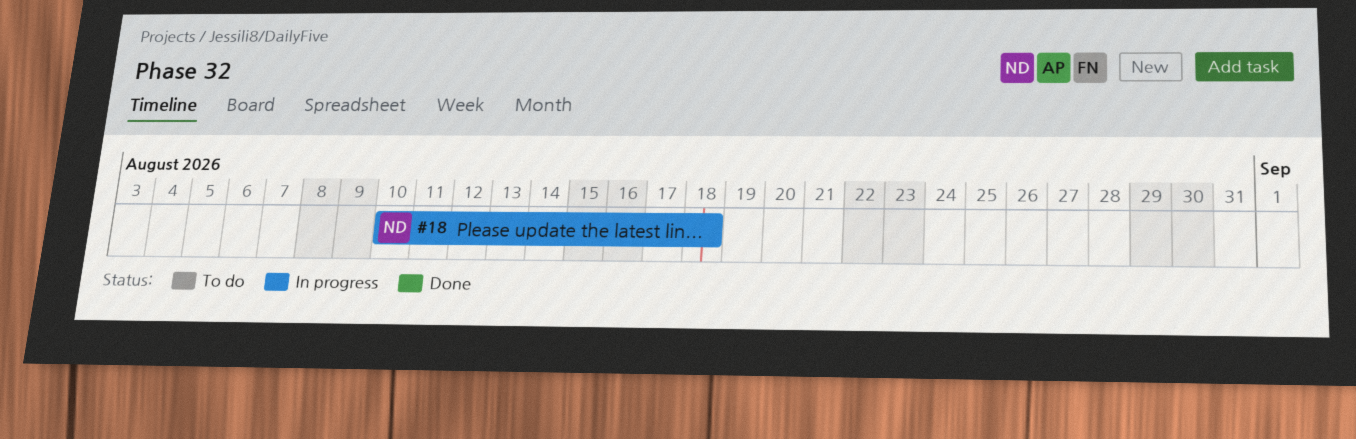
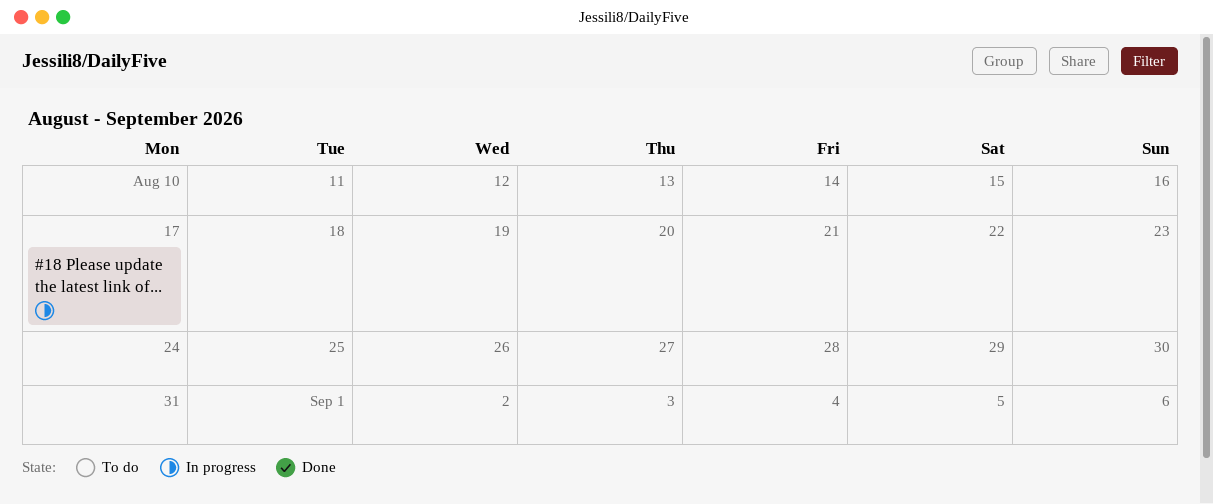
#18, due: Aug 18 -> Aug 17

